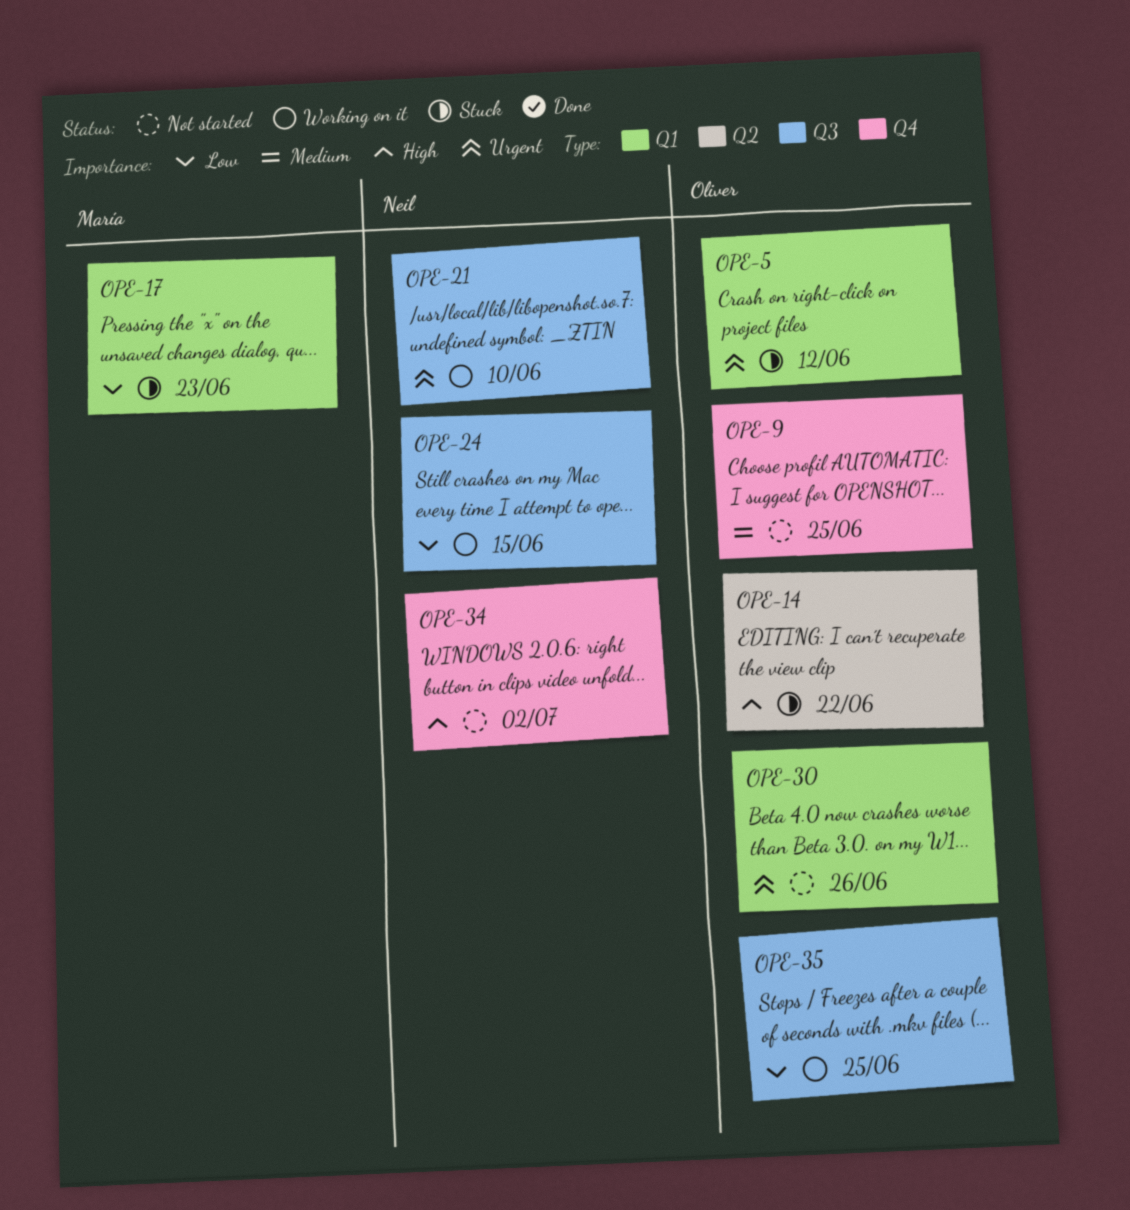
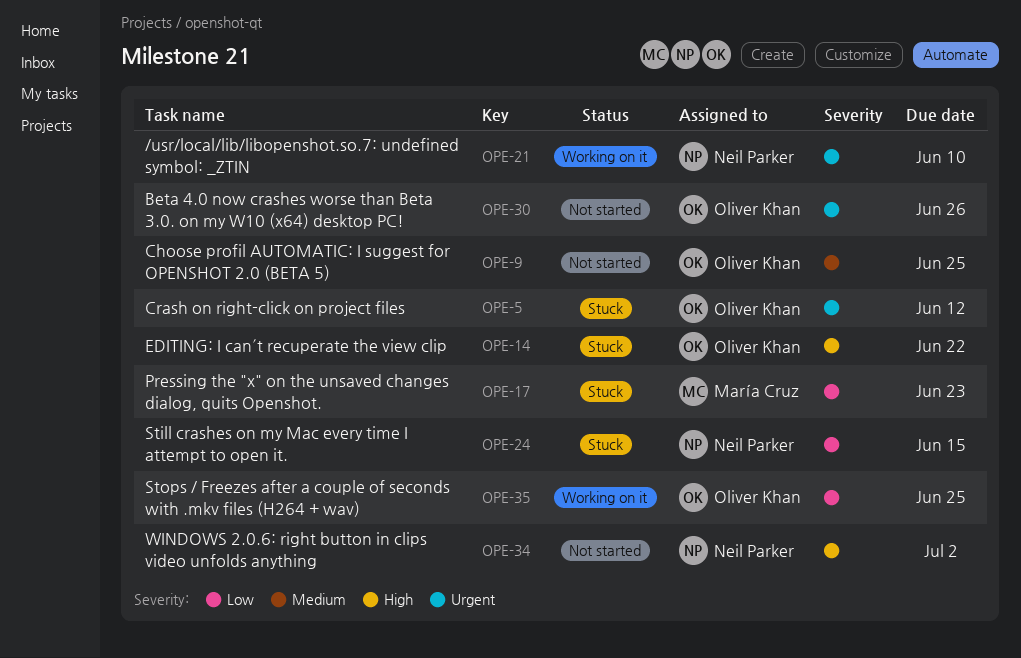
OPE-24, status: Working on it -> Stuck

